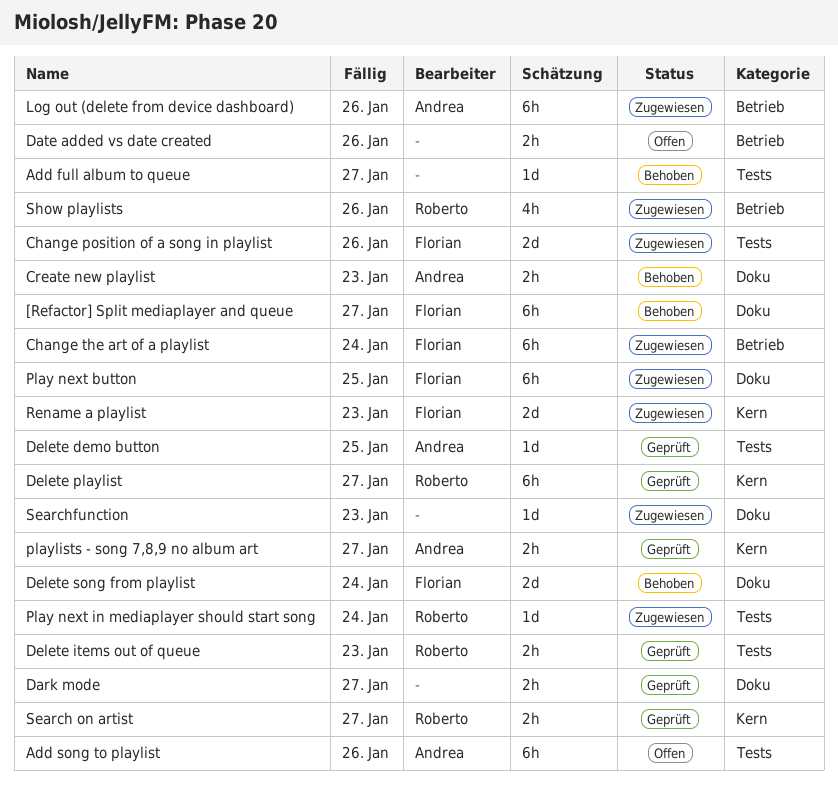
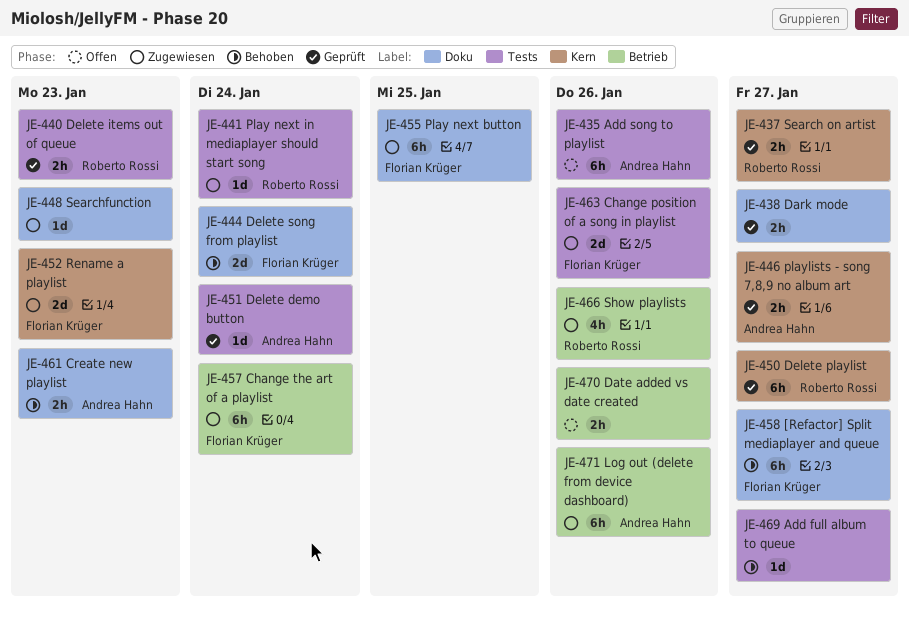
Delete demo button, due: Jan 25 -> Jan 24

